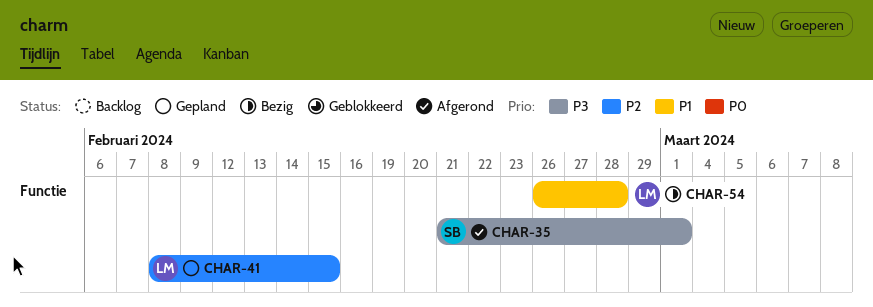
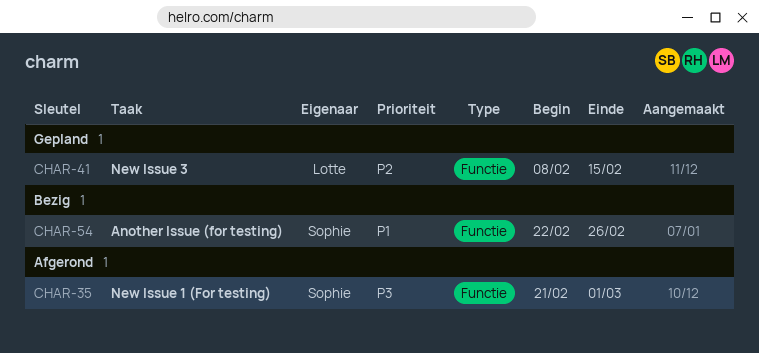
CHAR-54, owner: Lotte -> Sophie
CHAR-54, start: Feb 26 -> Feb 22
CHAR-54, due: Feb 28 -> Feb 26

